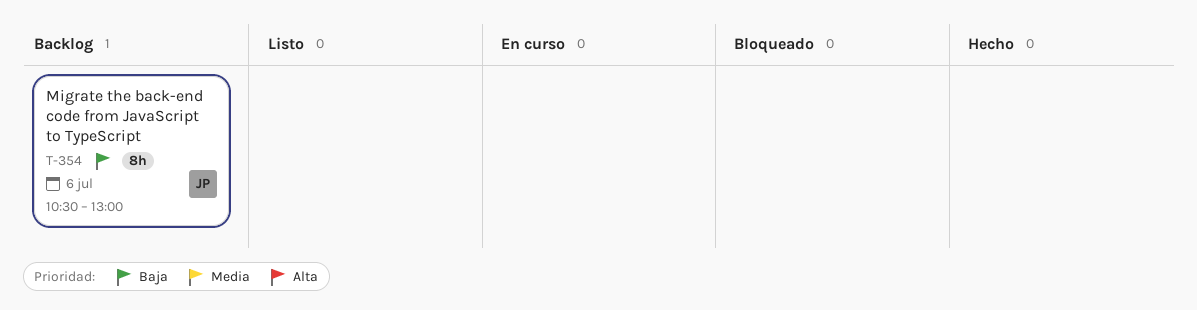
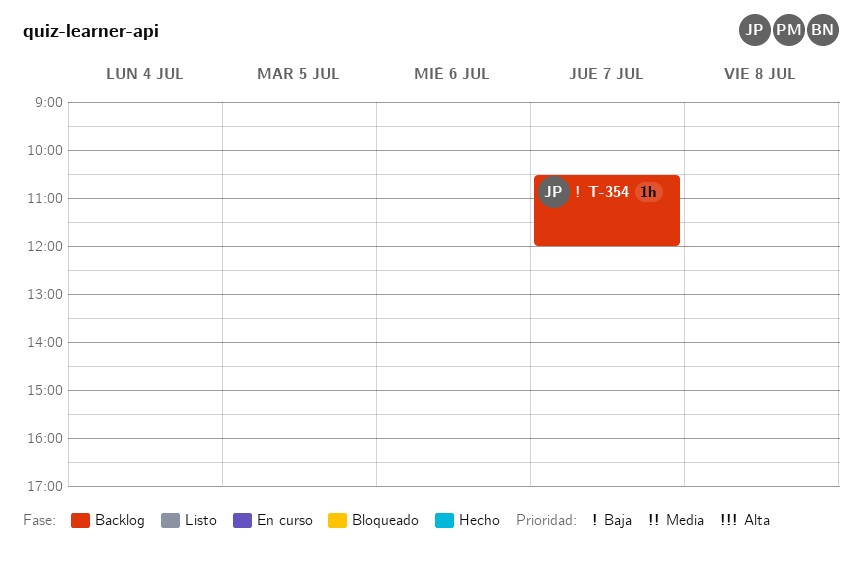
T-354, estimate: 8h -> 1h
T-354, day: Jul 6 -> Jul 7
T-354, ends: 13:00 -> 12:00

